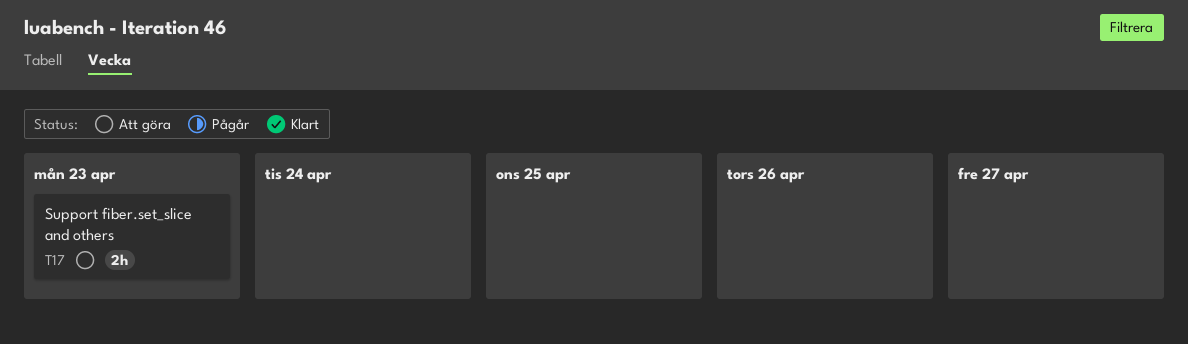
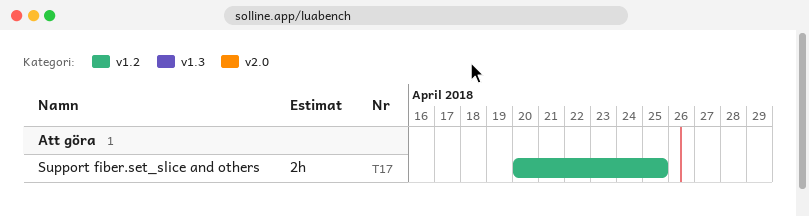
T17, due: Apr 23 -> Apr 25

